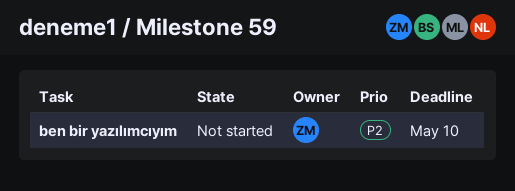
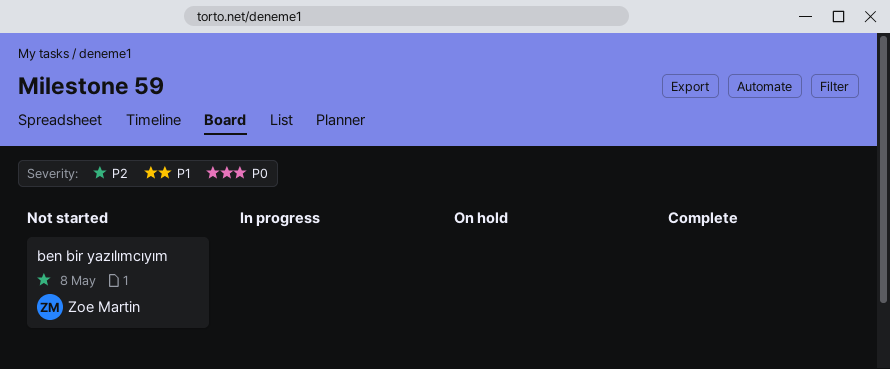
ben bir yazılımcıyım, due: May 10 -> May 8

